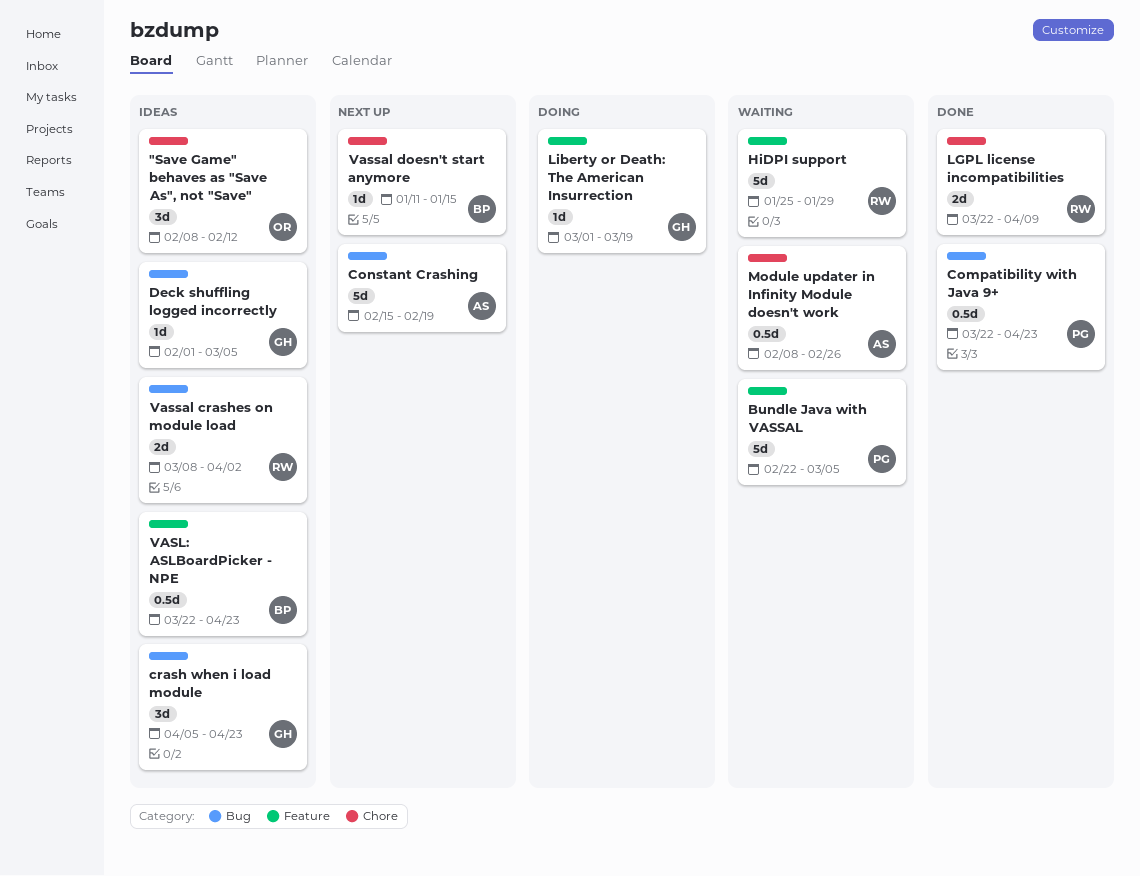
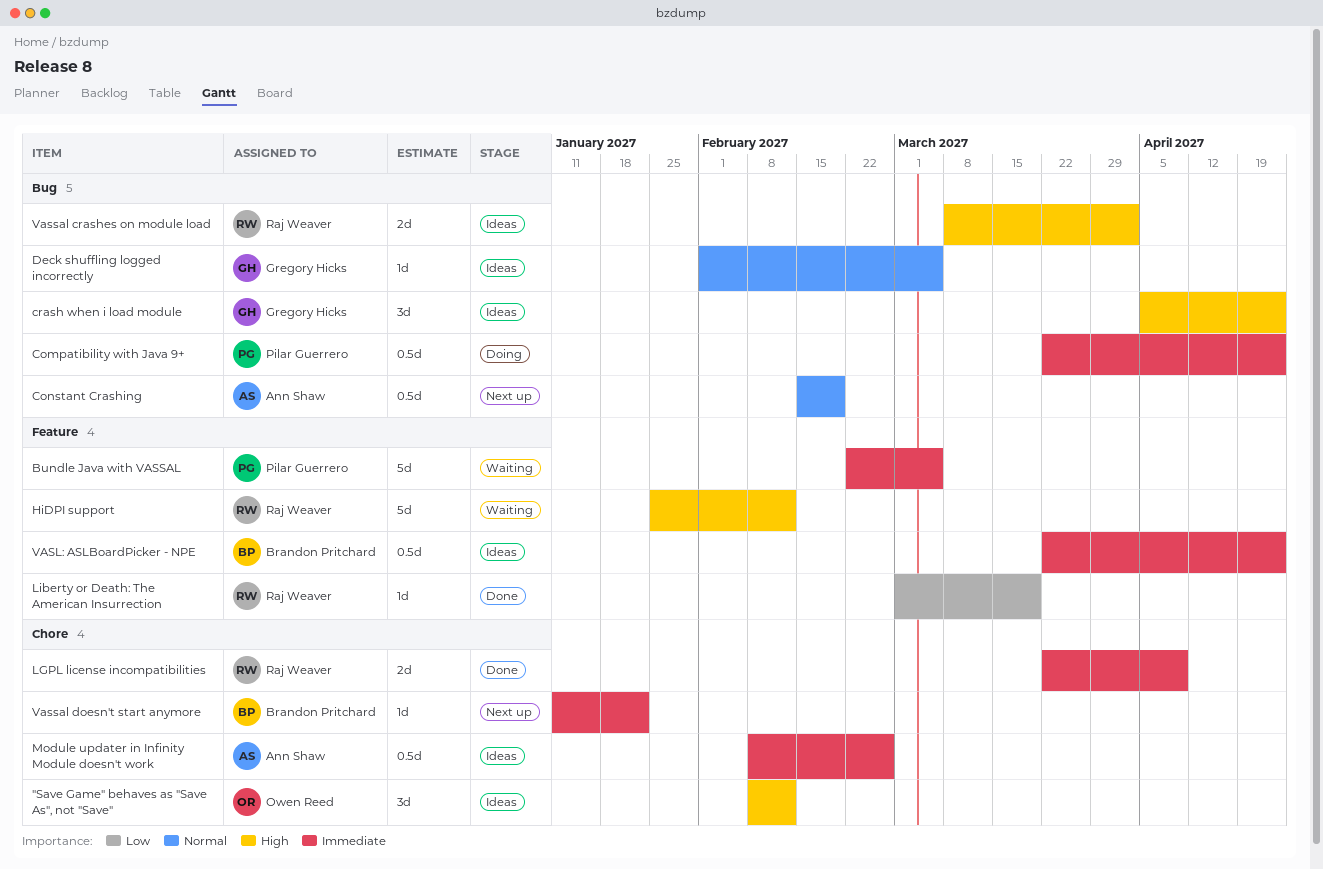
Compatibility with Java 9+, status: Done -> Doing
Constant Crashing, estimate: 5d -> 0.5d
HiDPI support, due: Jan 29 -> Feb 12
Liberty or Death: The American Insurrection, status: Doing -> Done
Liberty or Death: The American Insurrection, owner: Gregory Hicks -> Raj Weaver
Module updater in Infinity Module doesn't work, status: Waiting -> Ideas
Vassal doesn't start anymore, due: Jan 15 -> Jan 22

